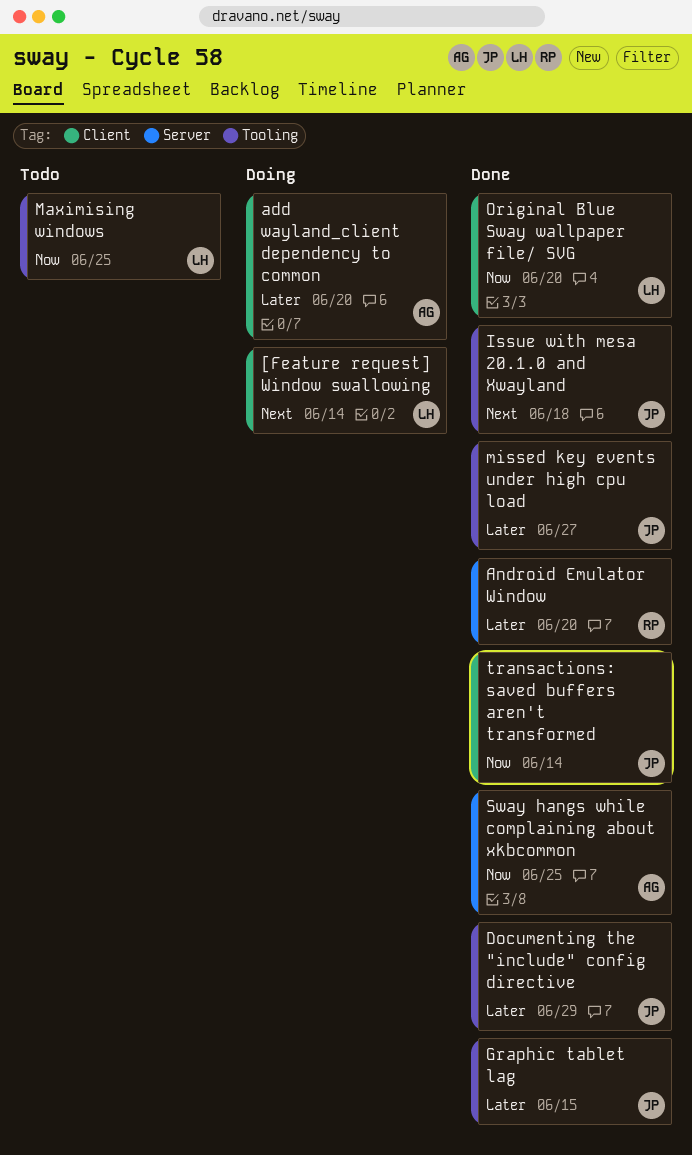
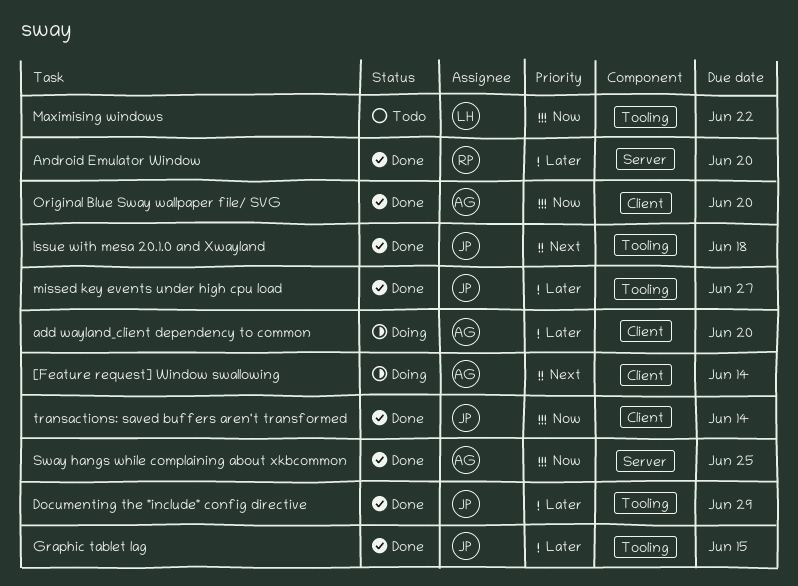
[Feature request] Window swallowing, owner: LH -> AG
Maximising windows, due: Jun 25 -> Jun 22
Original Blue Sway wallpaper file/ SVG, owner: LH -> AG

